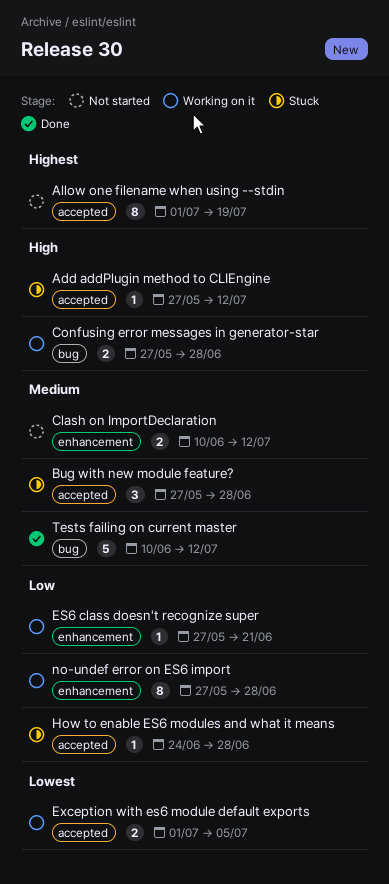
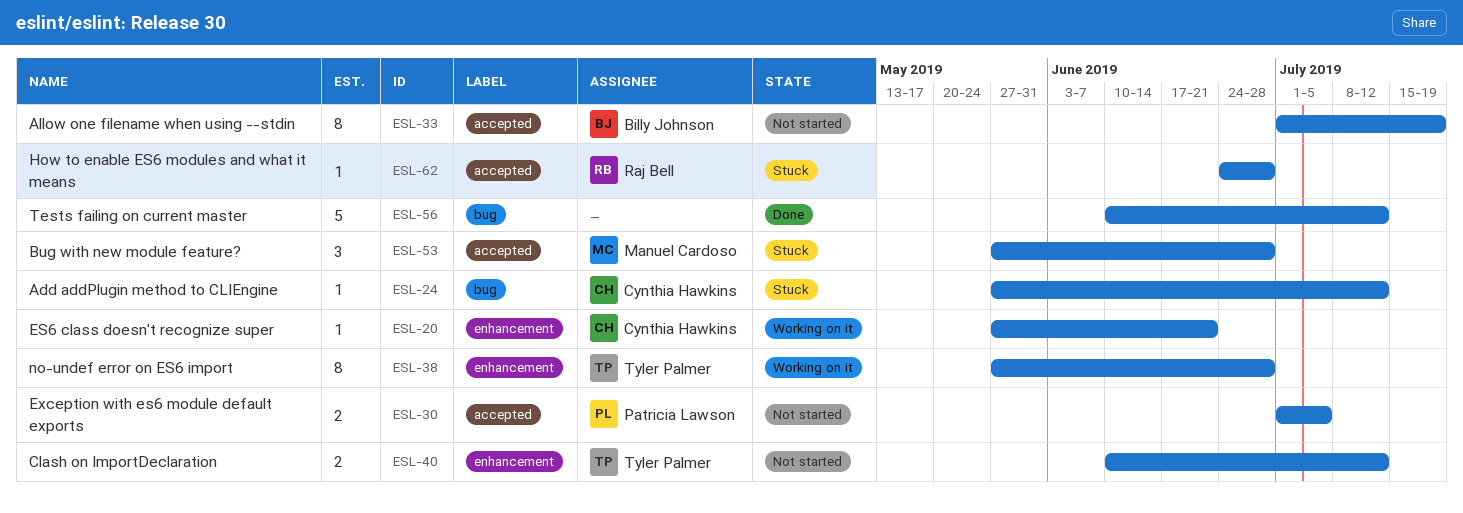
Add addPlugin method to CLIEngine, label: accepted -> bug
Confusing error messages in generator-star: present -> none
Exception with es6 module default exports, status: Working on it -> Not started

